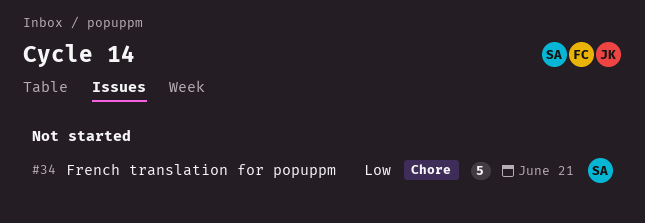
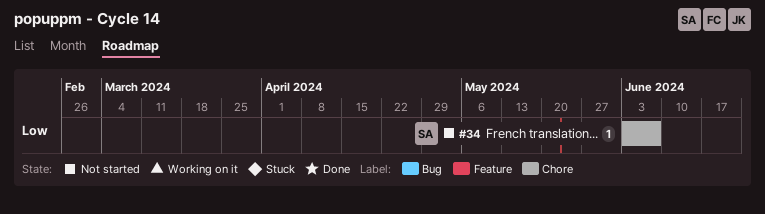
#34, estimate: 5 -> 1
#34, due: Jun 21 -> Jun 7

